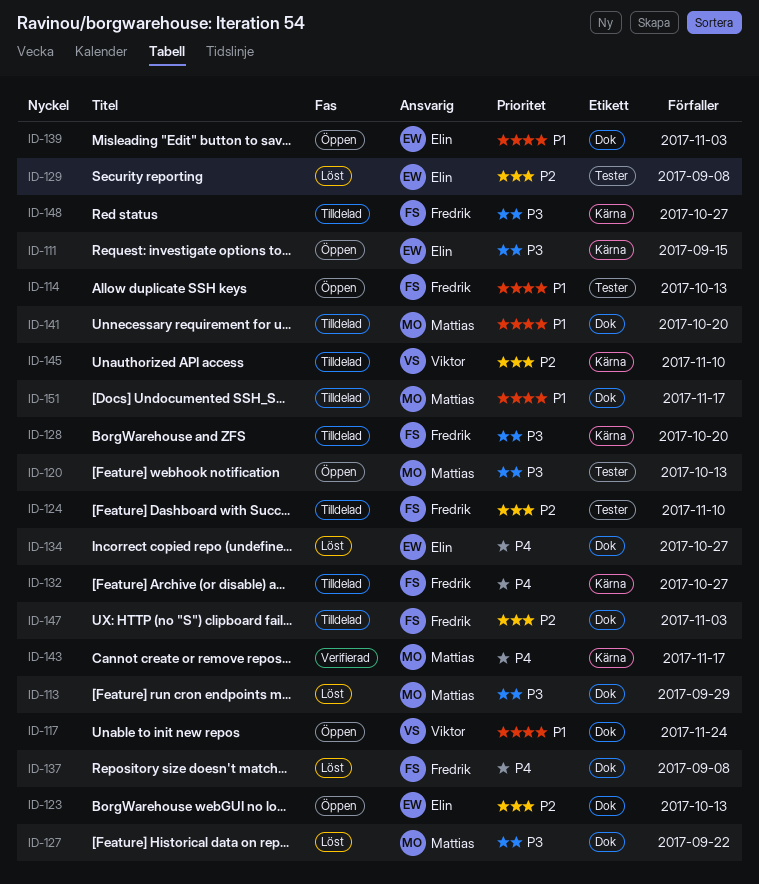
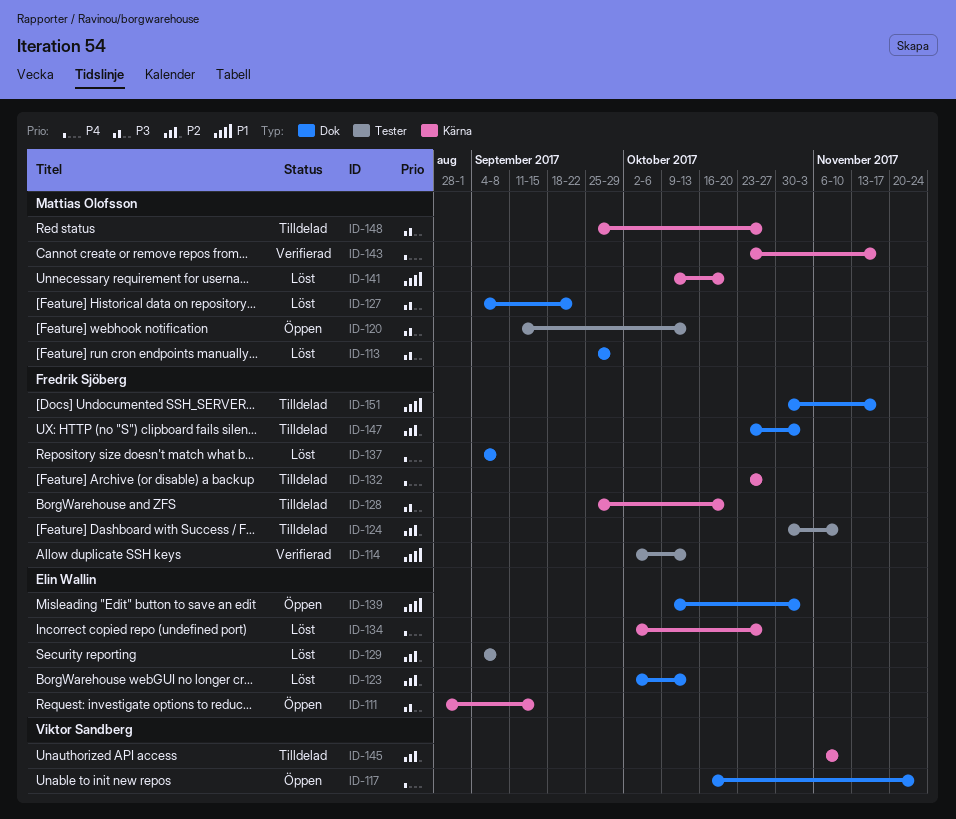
ID-114, status: Öppen -> Verifierad
ID-117, priority: P1 -> P4
ID-123, status: Öppen -> Löst
ID-134, label: Dok -> Kärna
ID-141, status: Tilldelad -> Löst
ID-141, label: Dok -> Kärna
ID-148, owner: Fredrik Sjöberg -> Mattias Olofsson
ID-151, owner: Mattias Olofsson -> Fredrik Sjöberg

